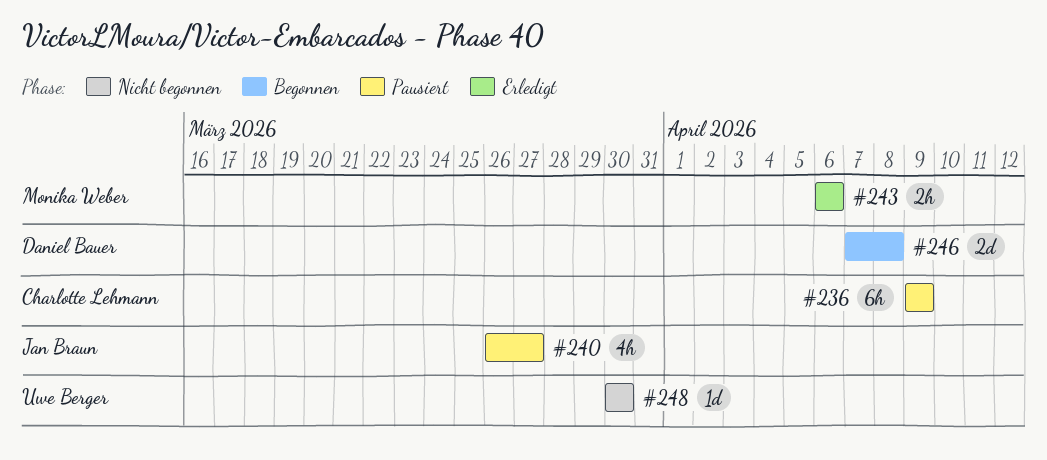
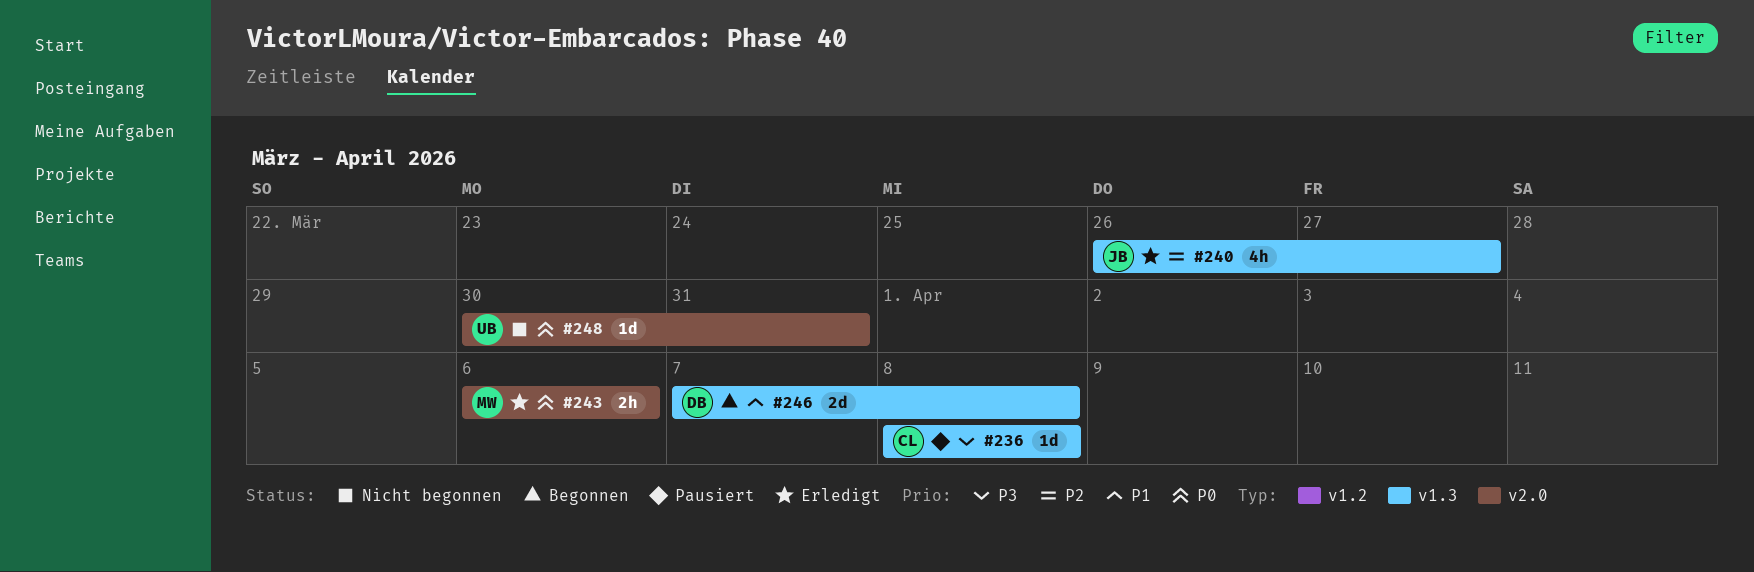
#236, estimate: 6h -> 1d
#236, start: Apr 9 -> Apr 8
#236, due: Apr 9 -> Apr 8
#240, status: Pausiert -> Erledigt
#248, due: Mar 30 -> Mar 31

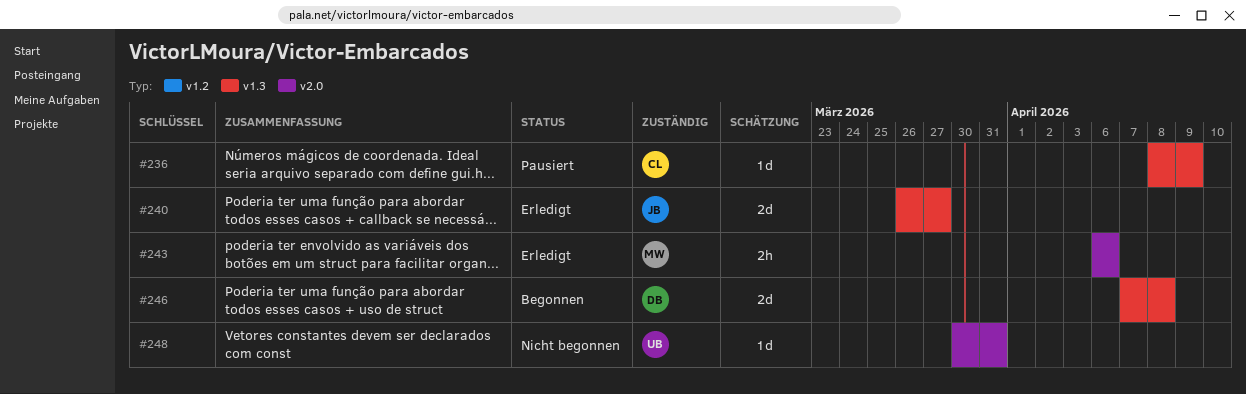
#236, due: Apr 8 -> Apr 9
#240, estimate: 4h -> 2d

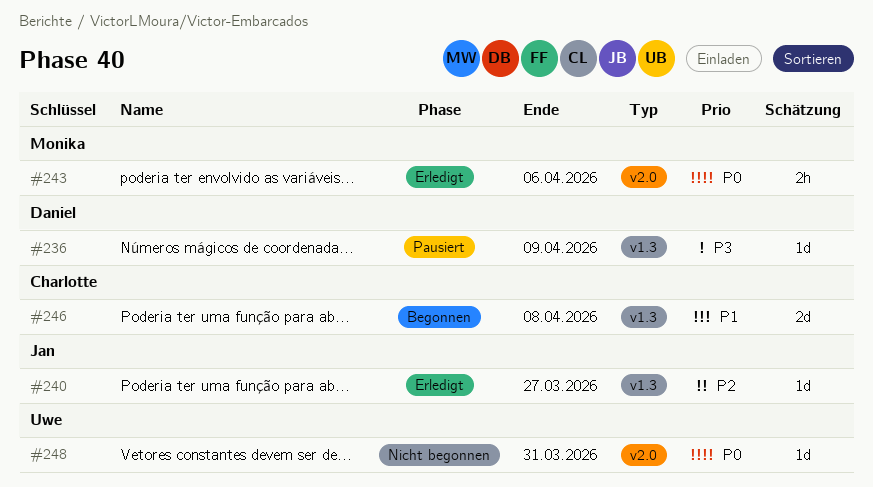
#236, owner: Charlotte -> Daniel
#240, estimate: 2d -> 1d
#246, owner: Daniel -> Charlotte

